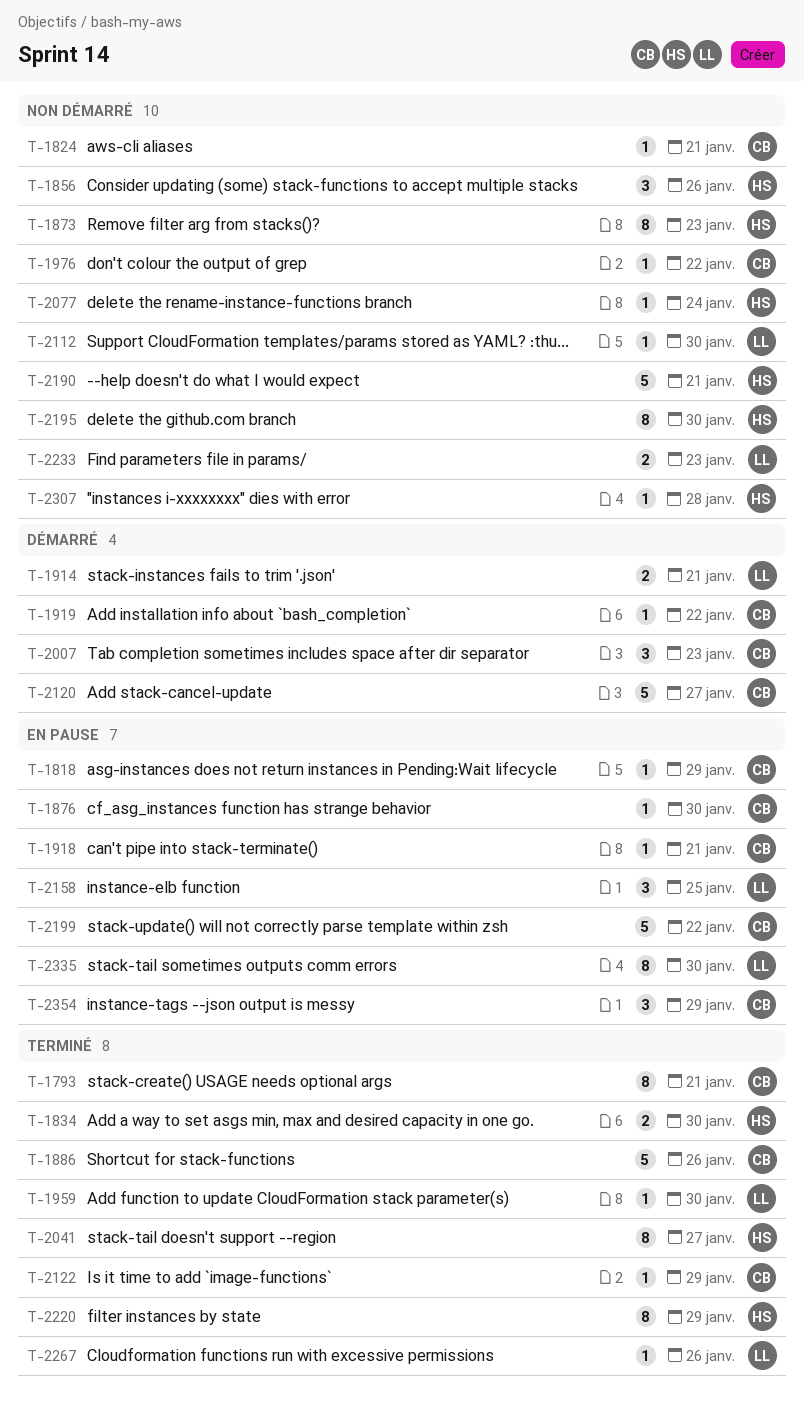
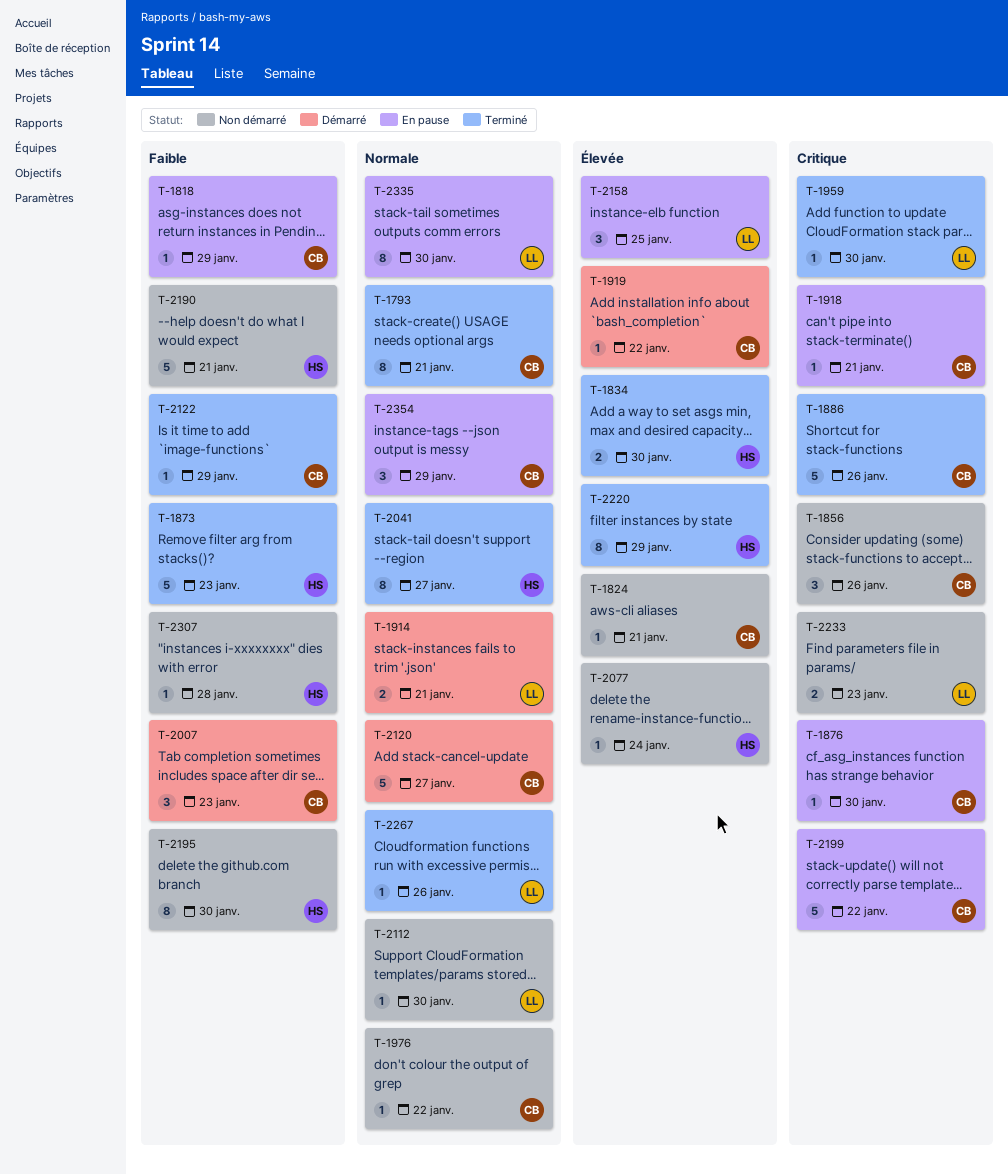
T-1856, owner: HS -> CB
T-1873, status: Non démarré -> Terminé
T-1873, estimate: 8 -> 5

